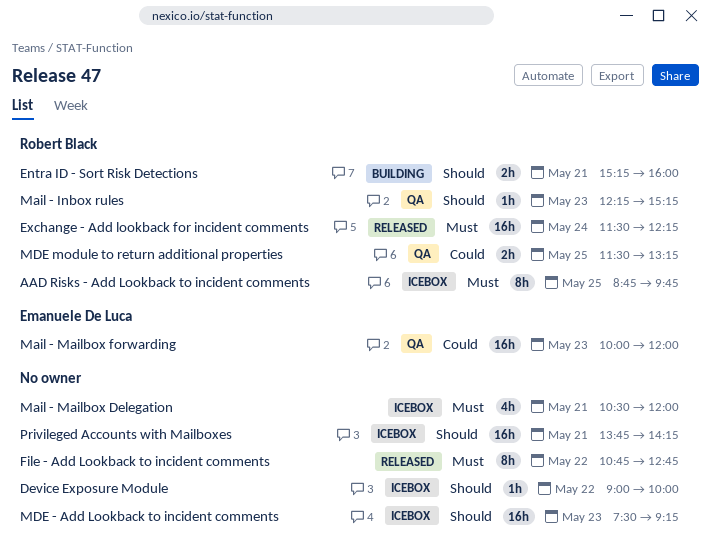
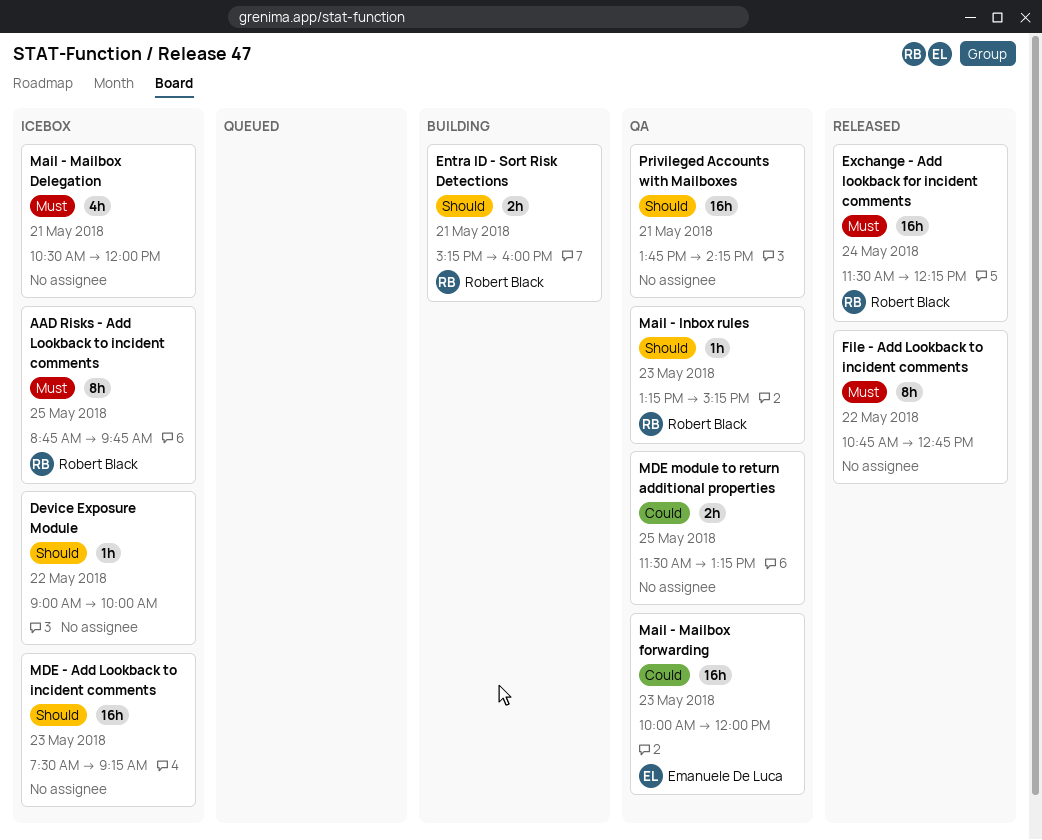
Mail - Inbox rules, begins: 12:15 -> 13:15
MDE module to return additional properties, owner: Robert Black -> none
Privileged Accounts with Mailboxes, status: Icebox -> QA

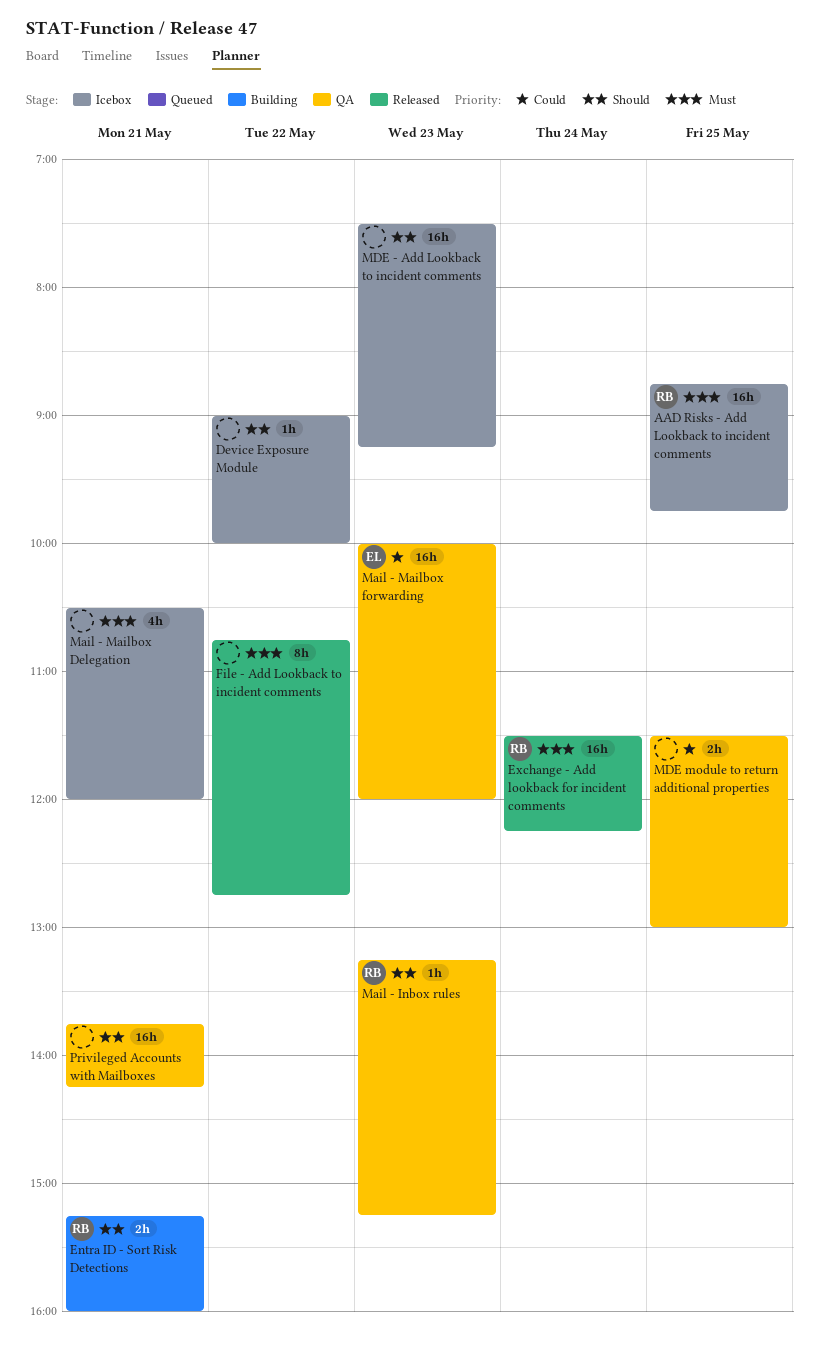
AAD Risks - Add Lookback to incident comments, estimate: 8h -> 16h
MDE module to return additional properties, ends: 13:15 -> 13:00

